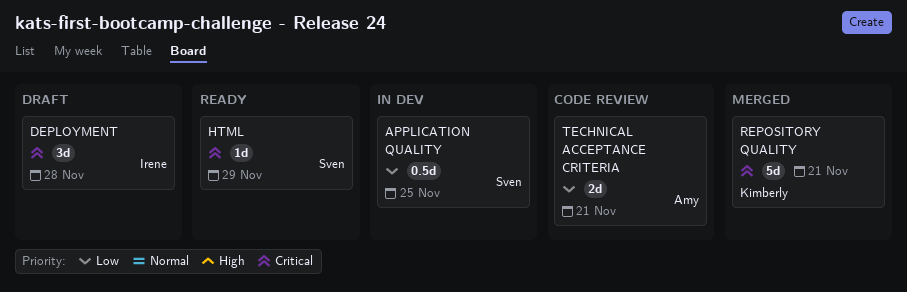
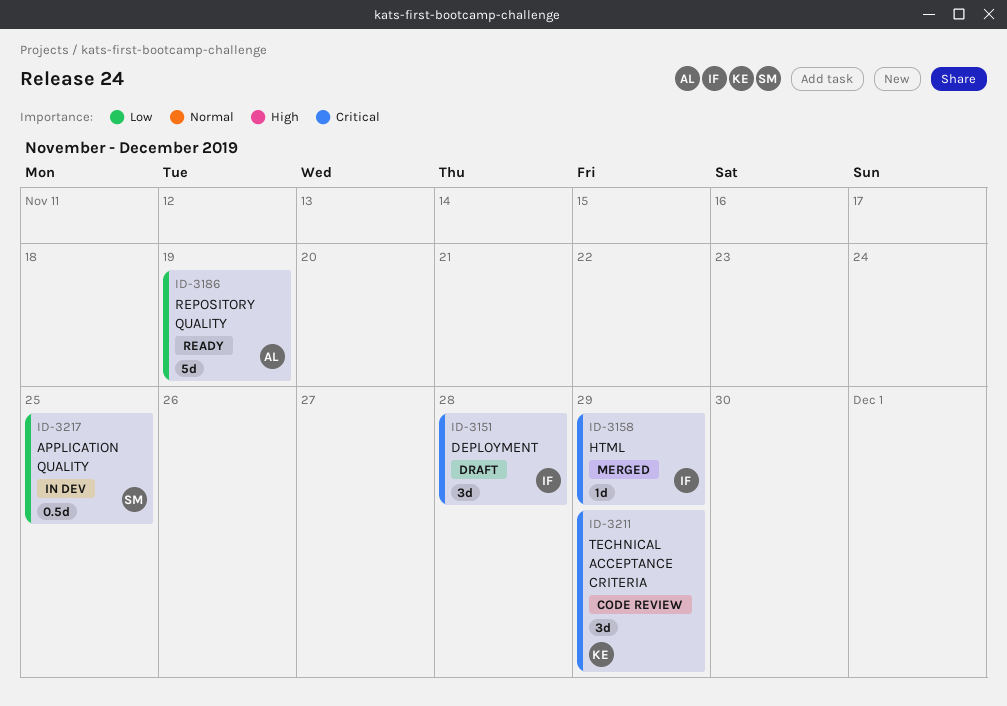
HTML, status: Ready -> Merged
HTML, owner: Sven -> Irene
REPOSITORY QUALITY, status: Merged -> Ready
REPOSITORY QUALITY, owner: Kimberly -> Amy
REPOSITORY QUALITY, priority: Critical -> Low
REPOSITORY QUALITY, due: Nov 21 -> Nov 19
TECHNICAL ACCEPTANCE CRITERIA, owner: Amy -> Kimberly
TECHNICAL ACCEPTANCE CRITERIA, priority: Low -> Critical
TECHNICAL ACCEPTANCE CRITERIA, estimate: 2d -> 3d
TECHNICAL ACCEPTANCE CRITERIA, due: Nov 21 -> Nov 29

